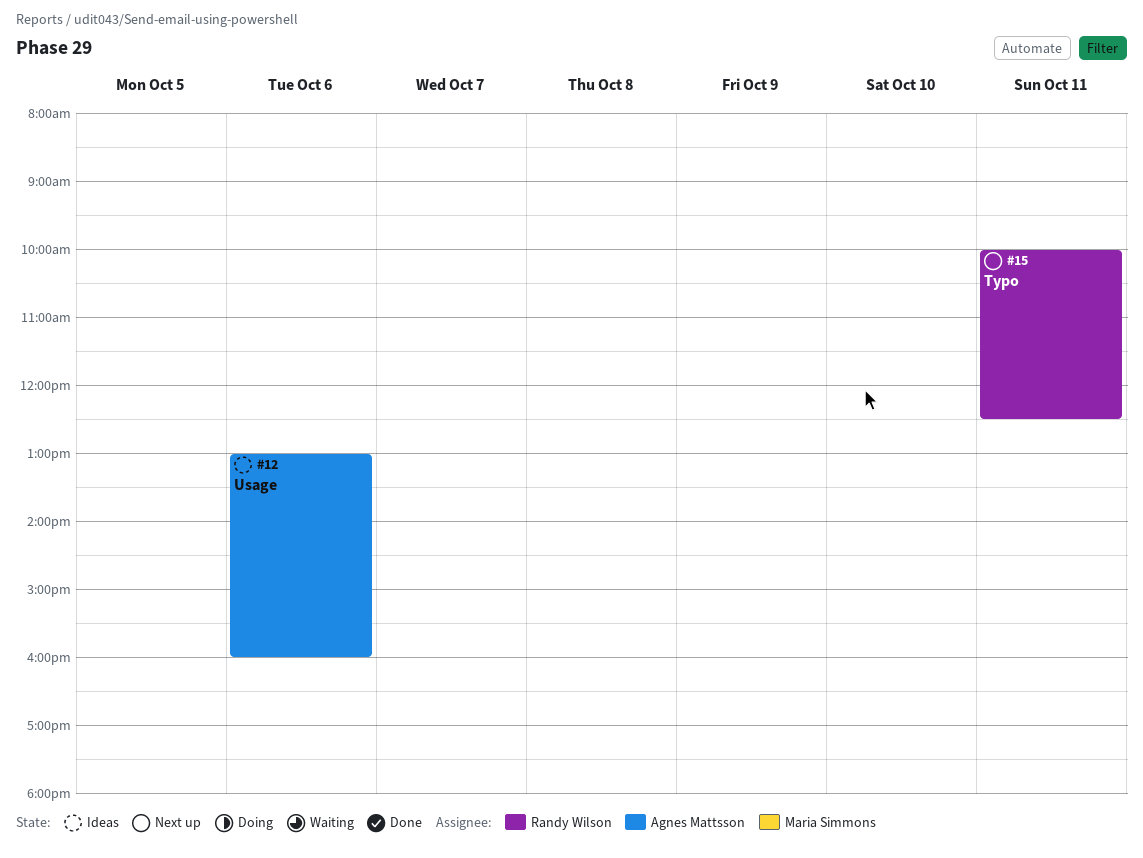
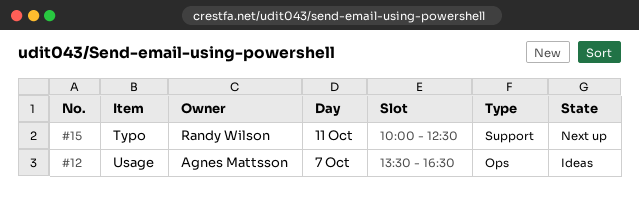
#12, day: Oct 6 -> Oct 7
#12, begins: 13:00 -> 13:30
#12, ends: 16:00 -> 16:30

